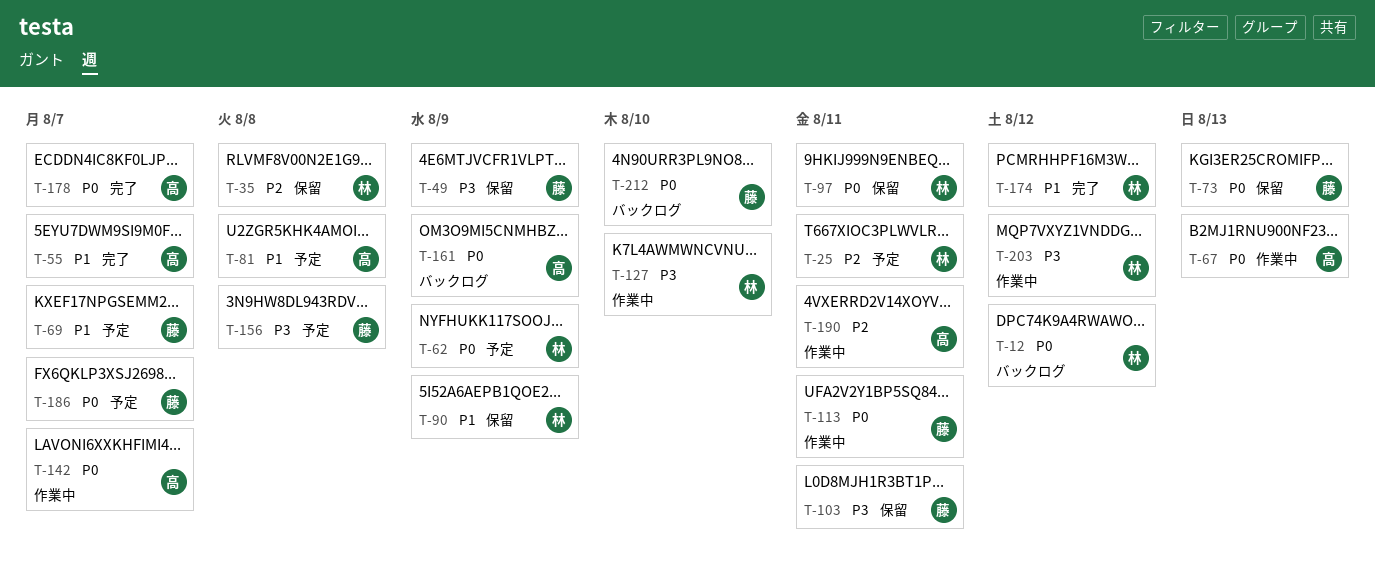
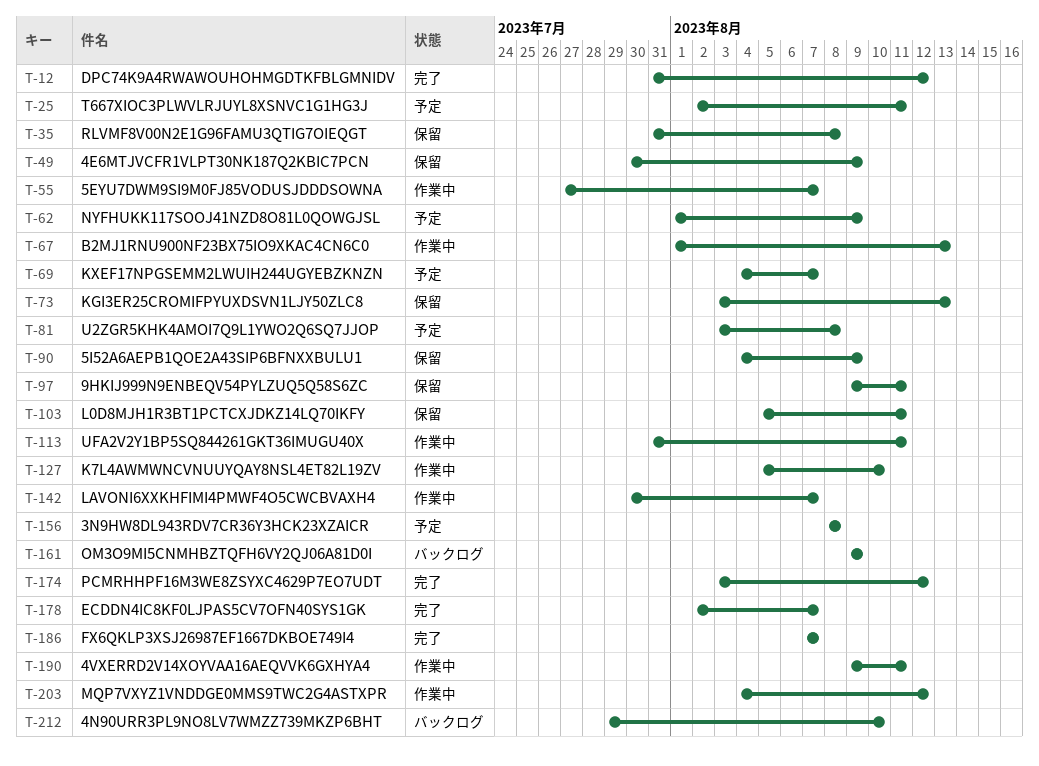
T-12, status: バックログ -> 完了
T-55, status: 完了 -> 作業中
T-186, status: 予定 -> 完了

